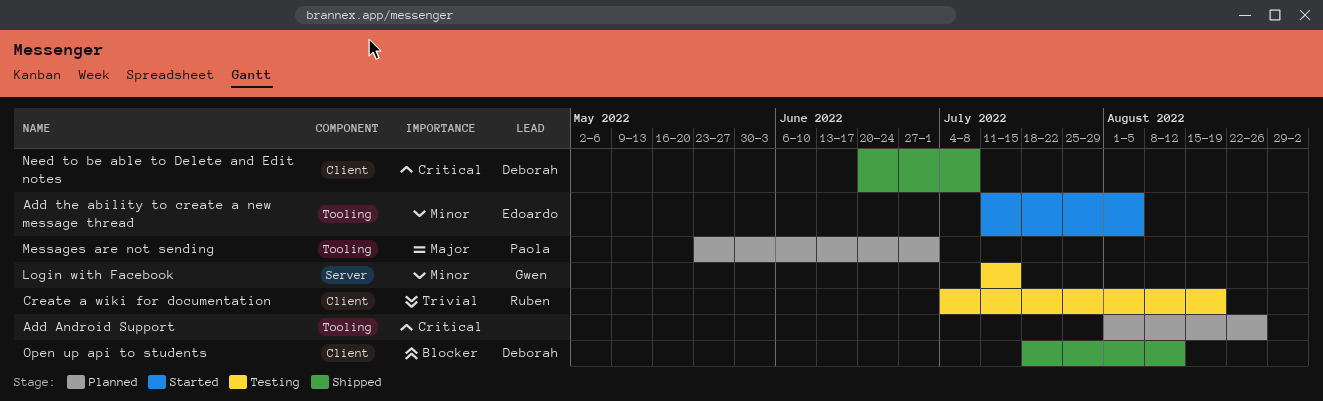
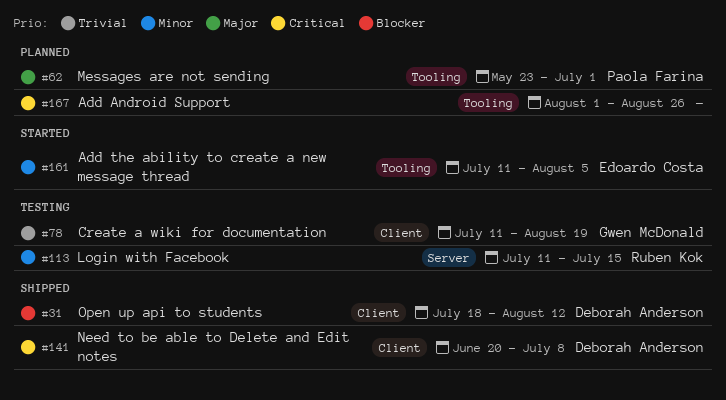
Create a wiki for documentation, owner: Ruben Kok -> Gwen McDonald
Create a wiki for documentation, start: Jul 4 -> Jul 11
Login with Facebook, owner: Gwen McDonald -> Ruben Kok

